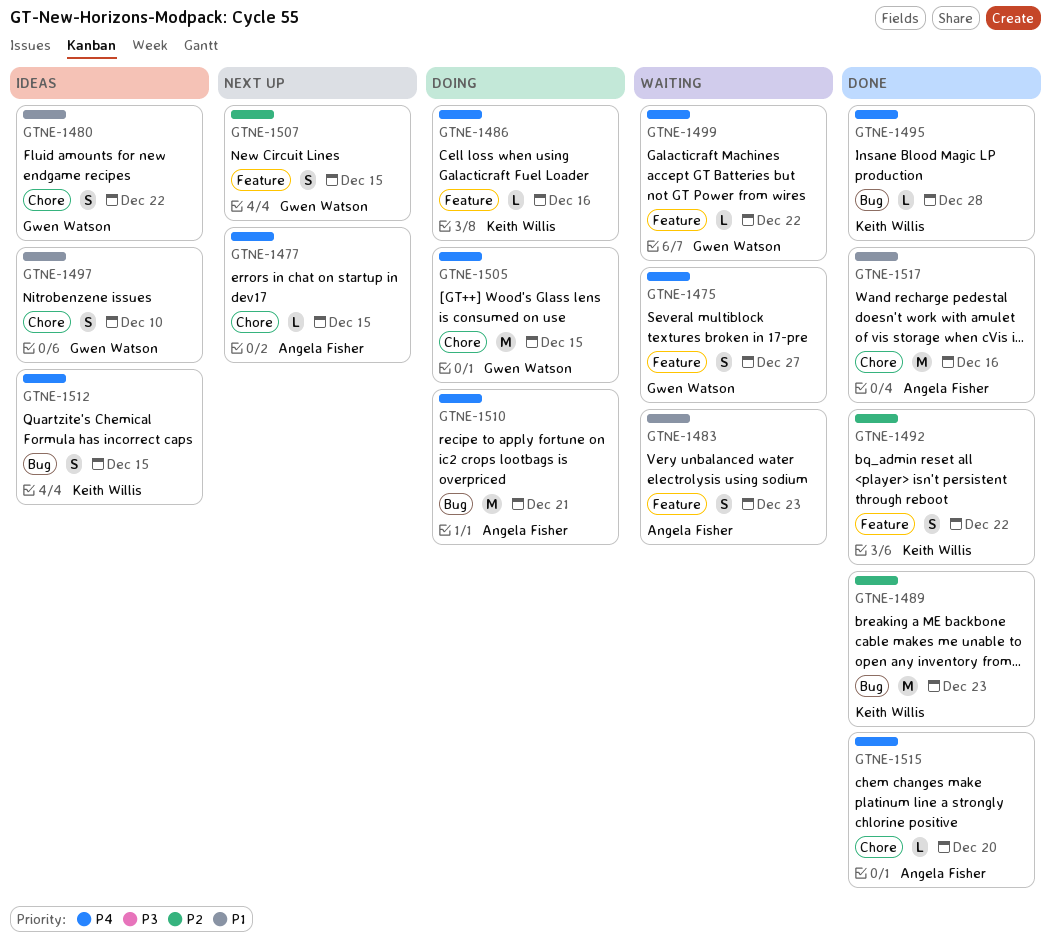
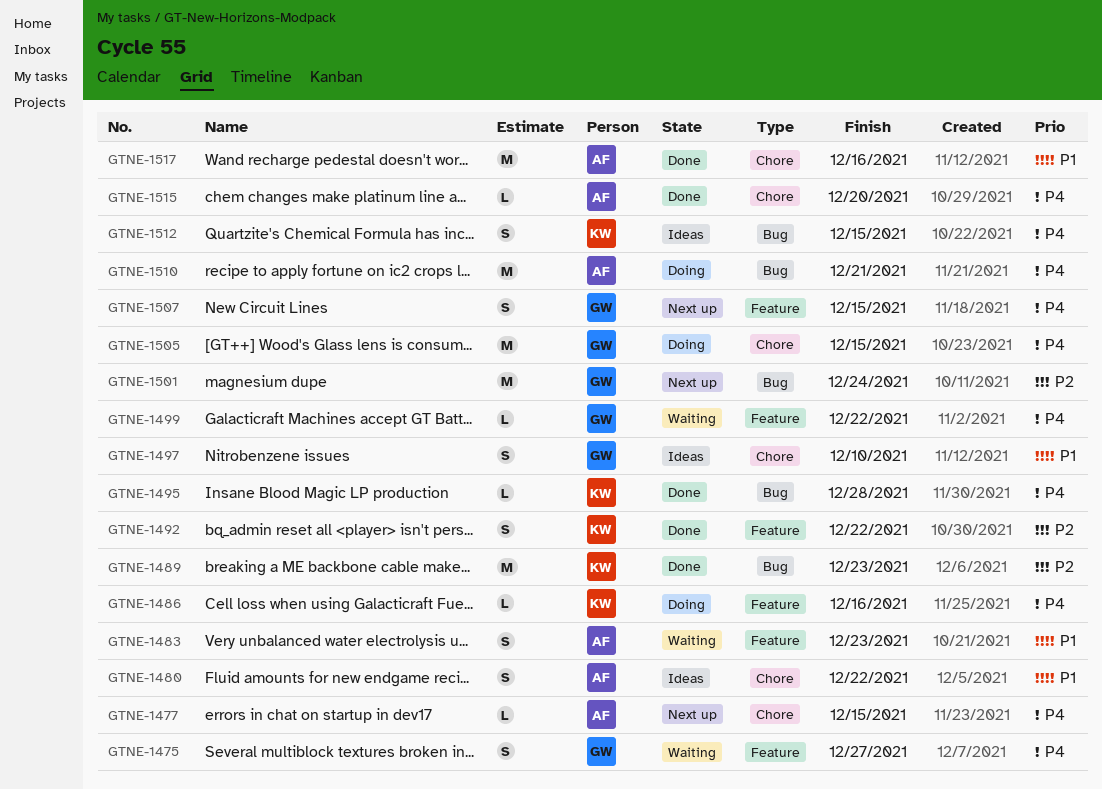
GTNE-1480, owner: Gwen Watson -> Angela Fisher
GTNE-1501: none -> present
GTNE-1507, priority: P2 -> P4

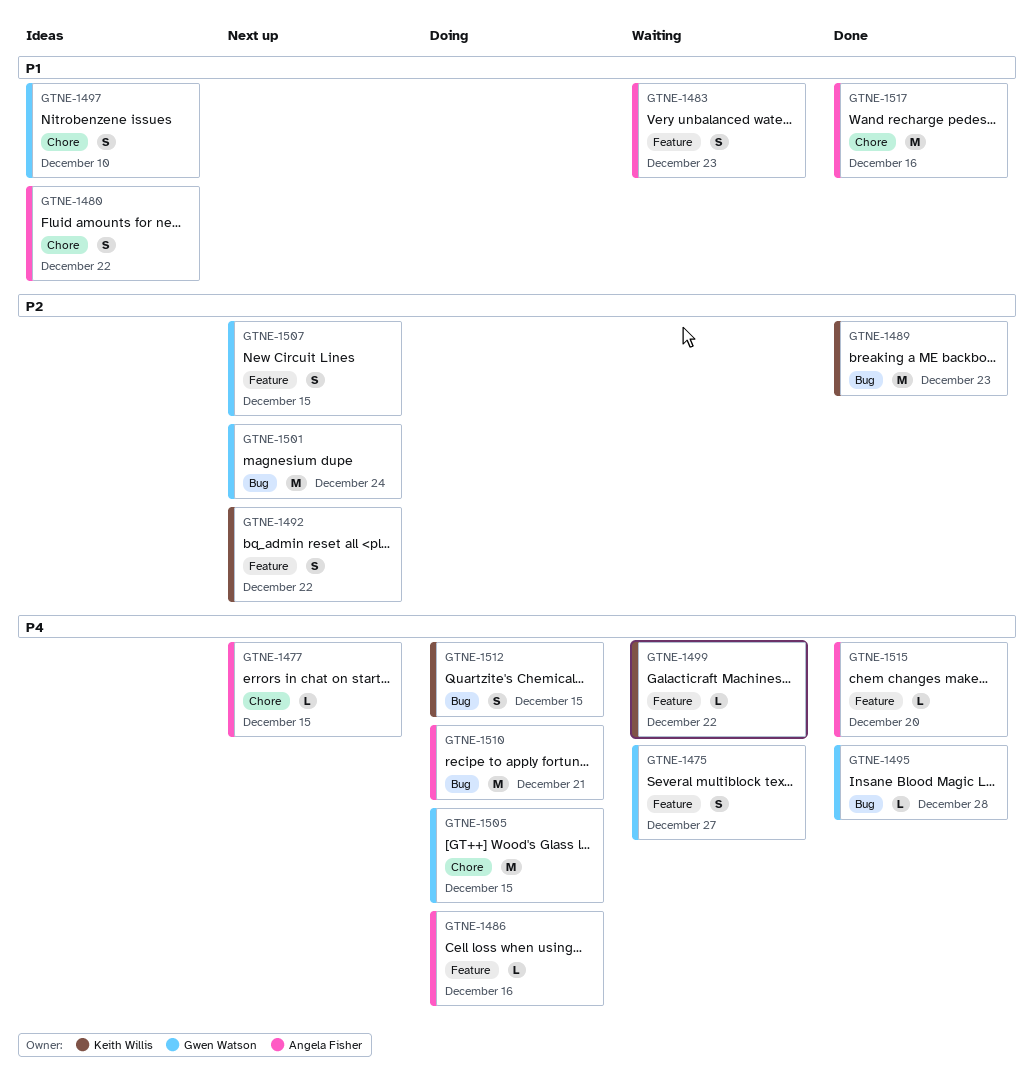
GTNE-1486, owner: Keith Willis -> Angela Fisher
GTNE-1492, status: Done -> Next up
GTNE-1495, owner: Keith Willis -> Gwen Watson
GTNE-1499, owner: Gwen Watson -> Keith Willis
GTNE-1507, priority: P4 -> P2
GTNE-1512, status: Ideas -> Doing
GTNE-1515, label: Chore -> Feature

